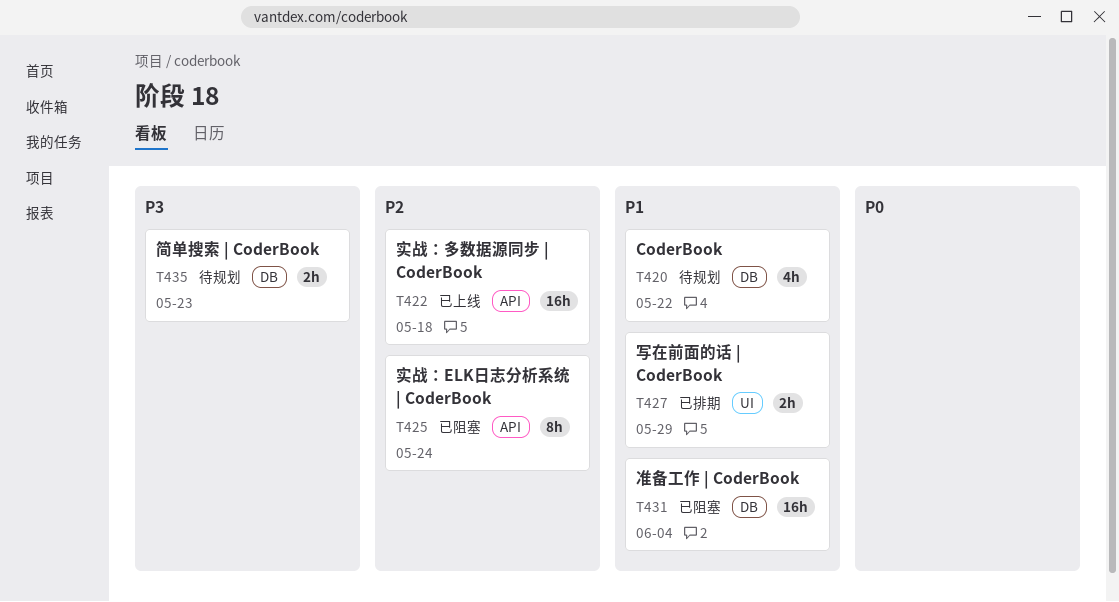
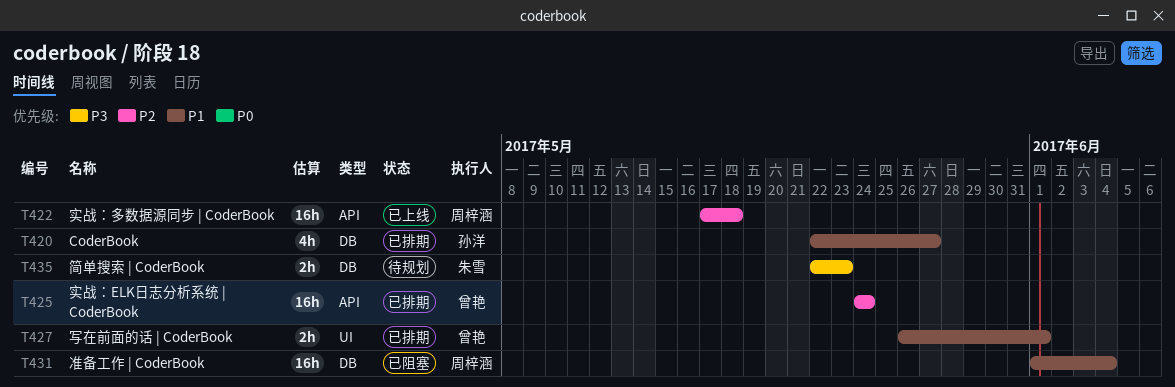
T420, status: 待规划 -> 已排期
T420, due: May 22 -> May 27
T425, status: 已阻塞 -> 已排期
T425, estimate: 8h -> 16h
T427, due: May 29 -> Jun 1

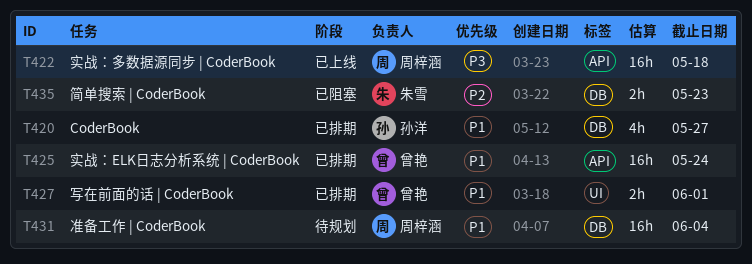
T422, priority: P2 -> P3
T425, priority: P2 -> P1
T431, status: 已阻塞 -> 待规划
T435, status: 待规划 -> 已阻塞
T435, priority: P3 -> P2

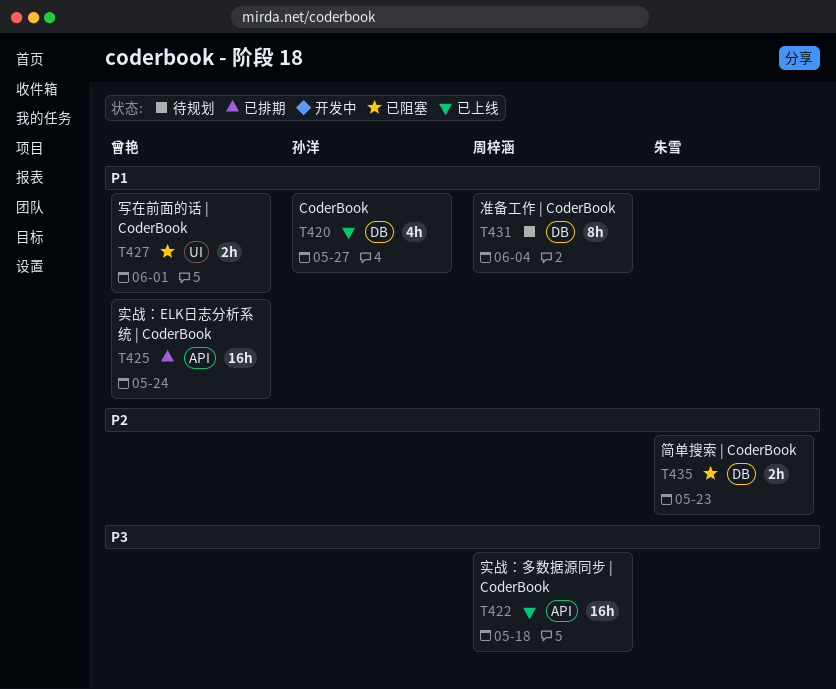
T420, status: 已排期 -> 已上线
T427, status: 已排期 -> 已阻塞
T431, estimate: 16h -> 8h

